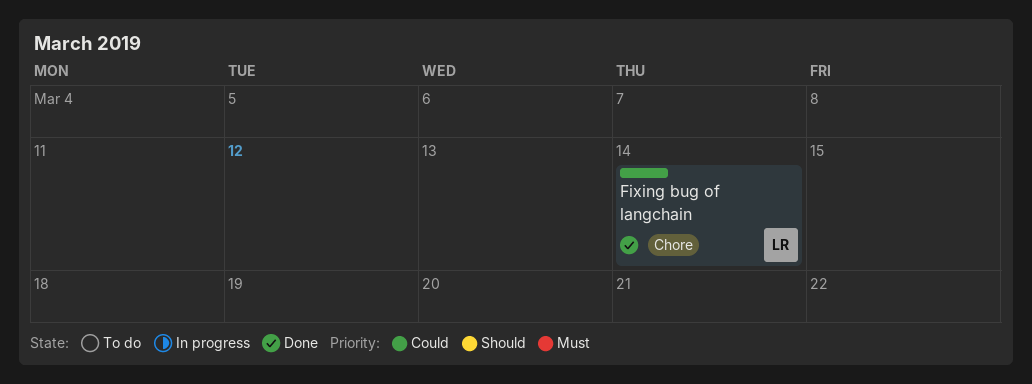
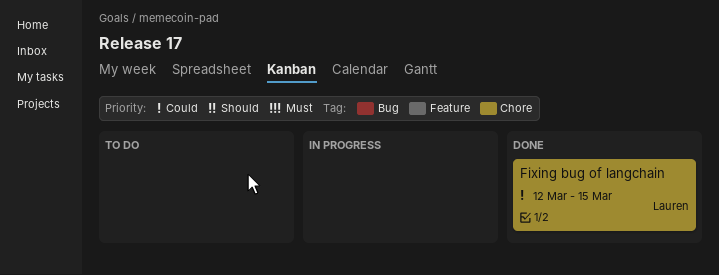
Fixing bug of langchain, due: Mar 14 -> Mar 15

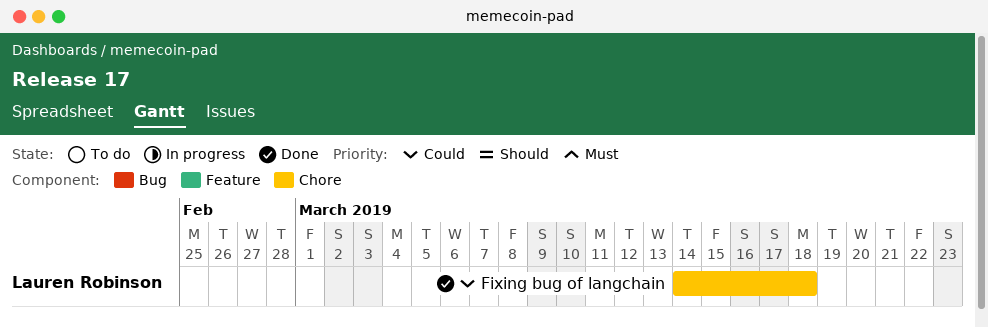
Fixing bug of langchain, start: Mar 12 -> Mar 14
Fixing bug of langchain, due: Mar 15 -> Mar 18

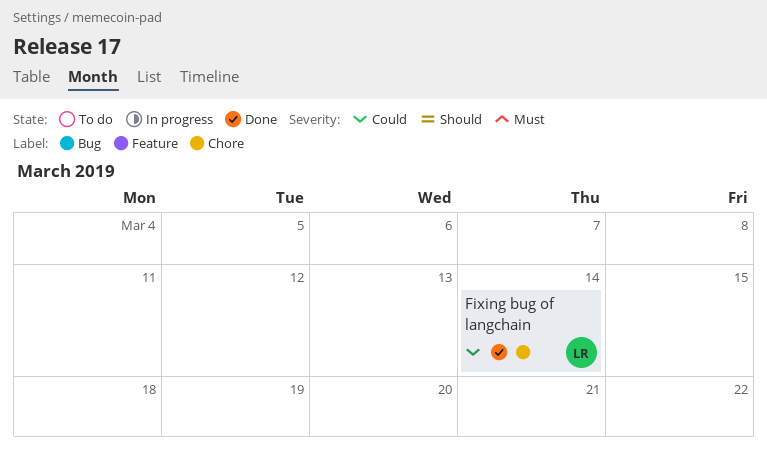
Fixing bug of langchain, due: Mar 18 -> Mar 14

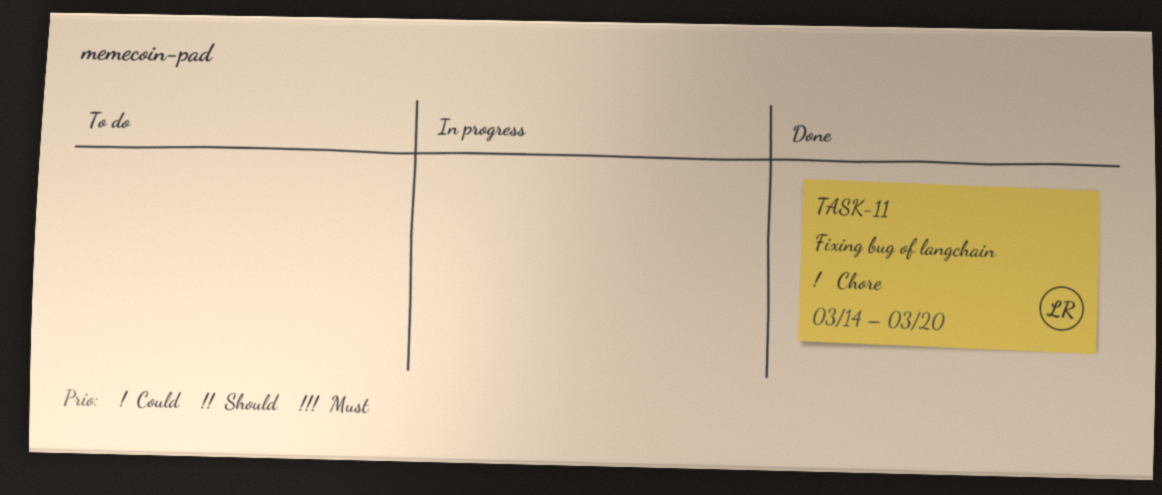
Fixing bug of langchain, due: Mar 14 -> Mar 20

